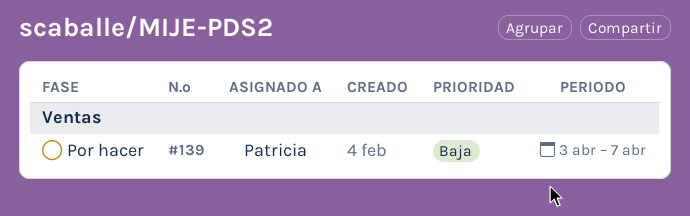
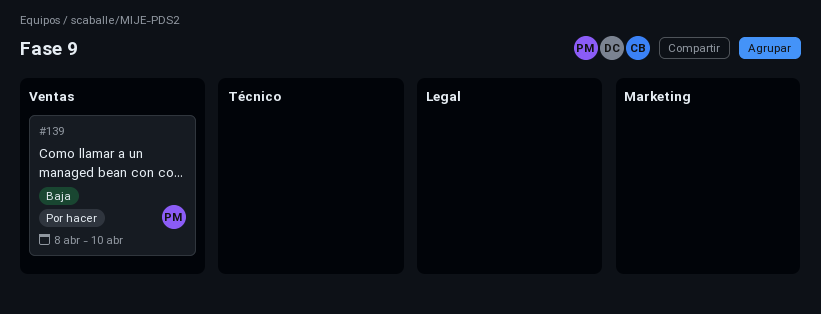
#139, start: Apr 3 -> Apr 8
#139, due: Apr 7 -> Apr 10

